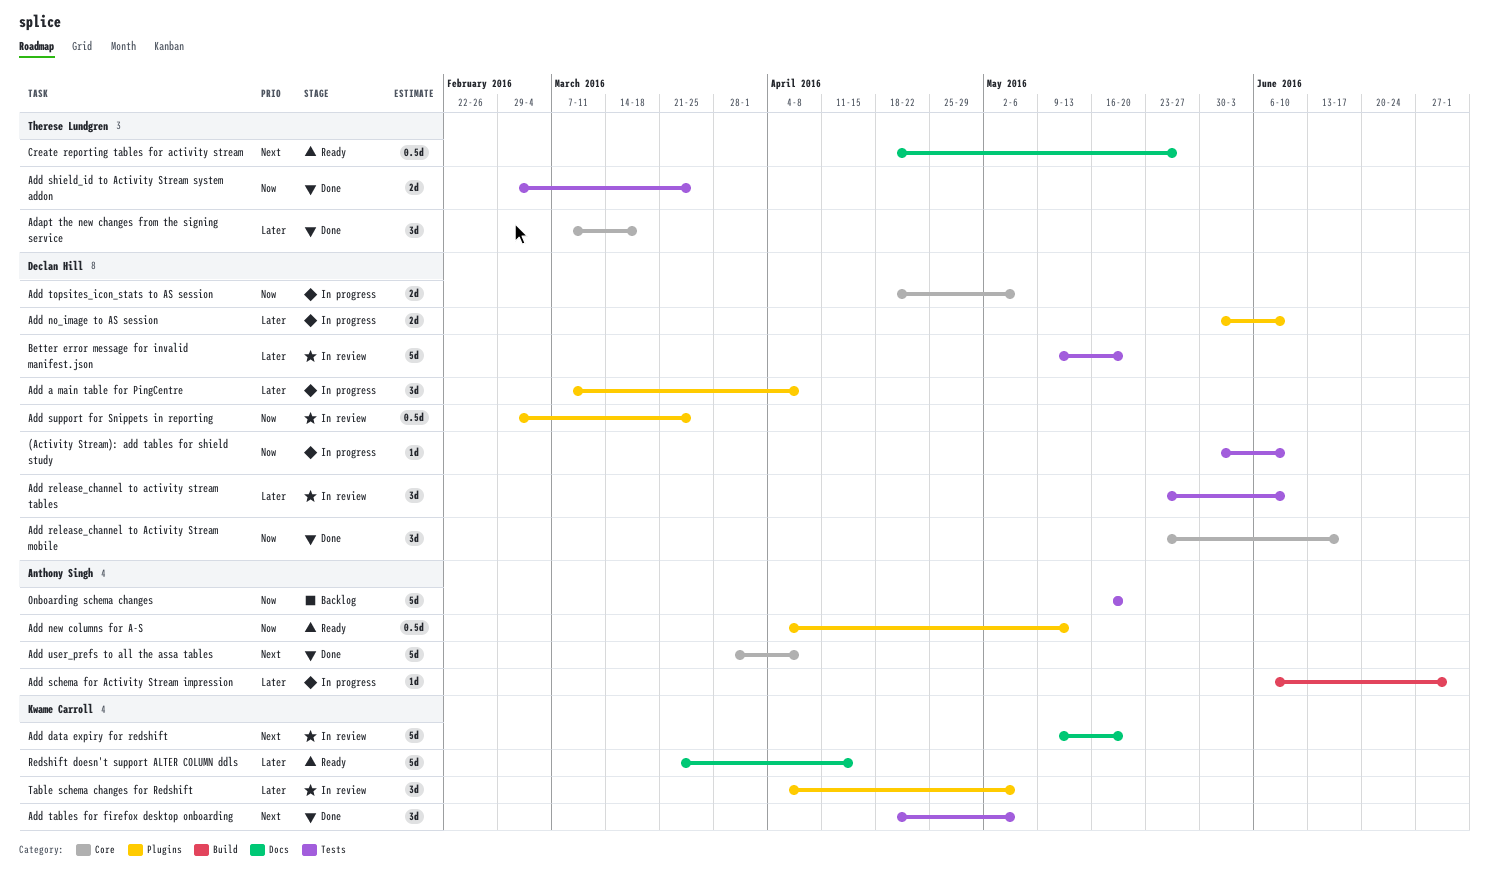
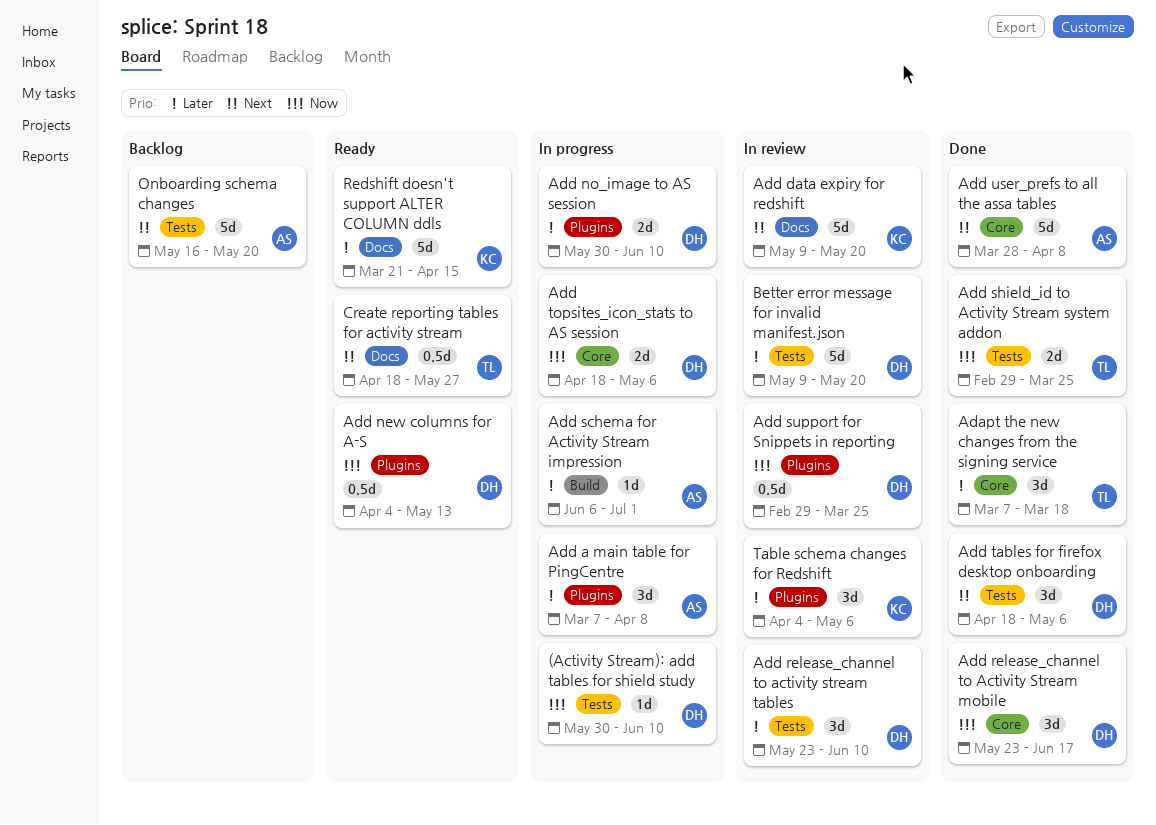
Add a main table for PingCentre, owner: Declan Hill -> Anthony Singh
Add new columns for A-S, owner: Anthony Singh -> Declan Hill
Add tables for firefox desktop onboarding, owner: Kwame Carroll -> Declan Hill
Onboarding schema changes, priority: Now -> Next

